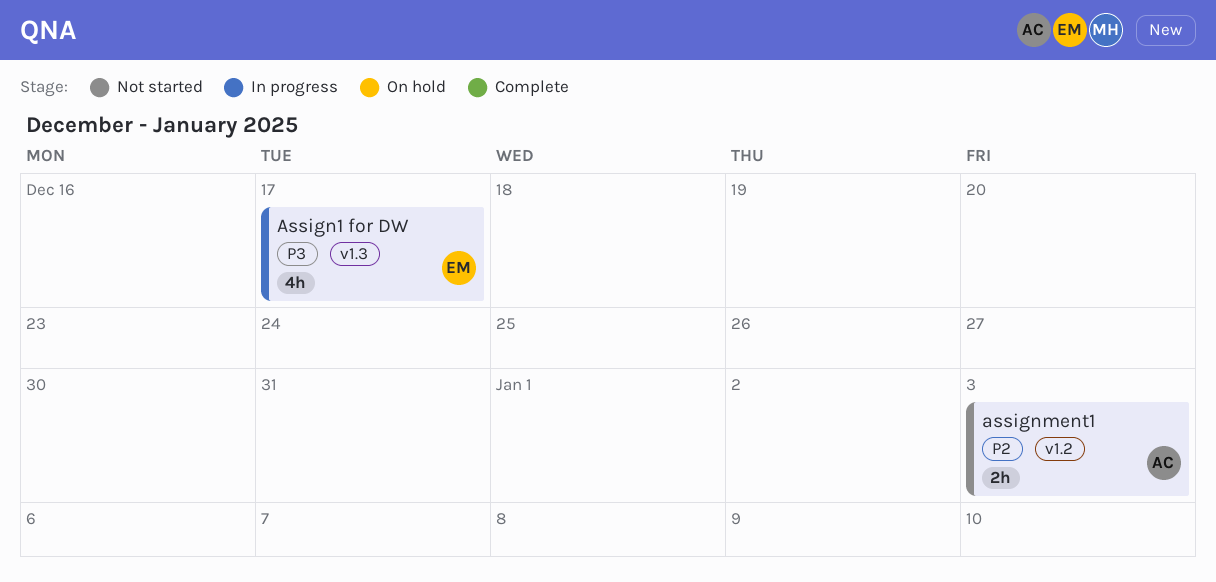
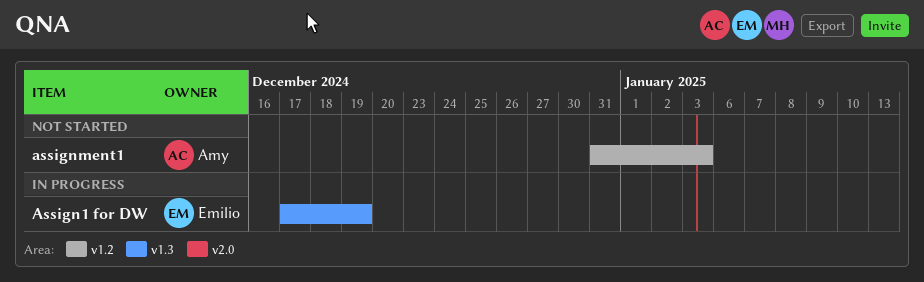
Assign1 for DW, due: Dec 17 -> Dec 19

